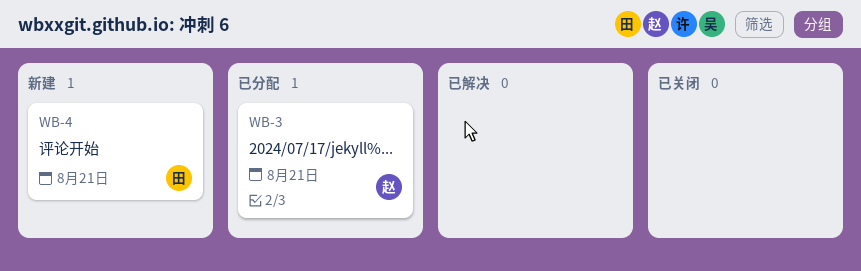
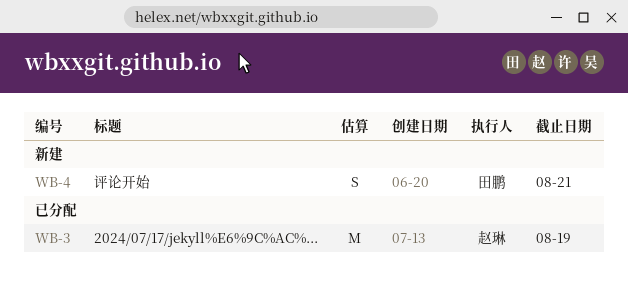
WB-3, due: Aug 21 -> Aug 19

